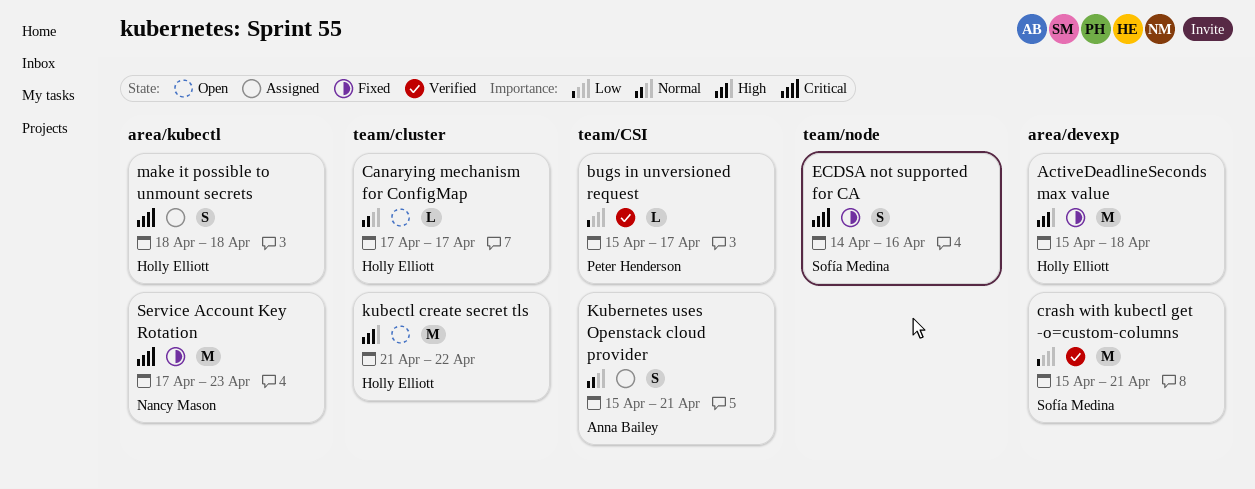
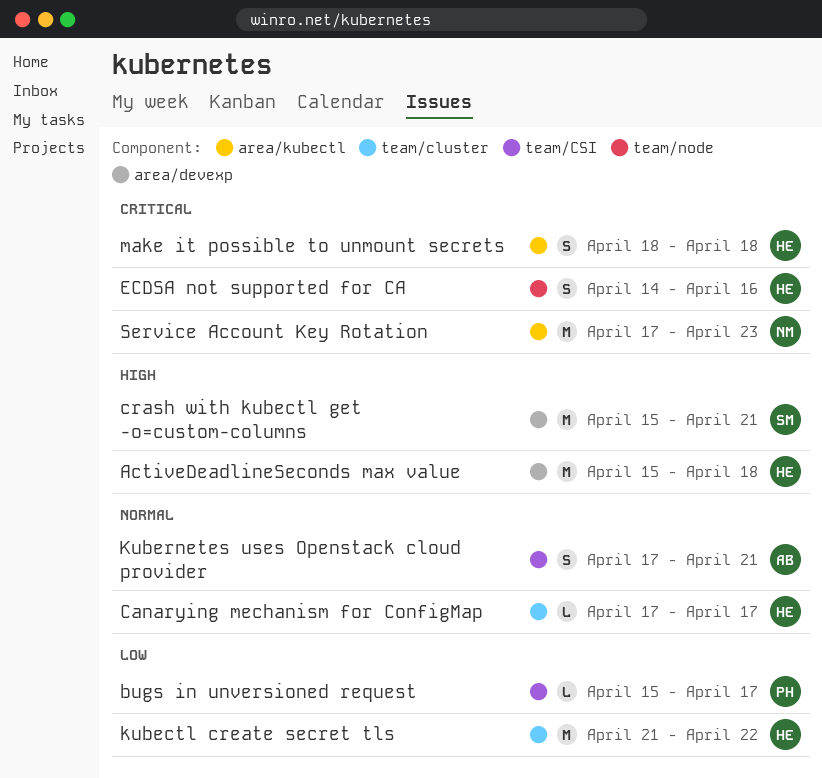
crash with kubectl get -o=custom-columns, priority: Low -> High
ECDSA not supported for CA, owner: Sofía Medina -> Holly Elliott
kubectl create secret tls, priority: High -> Low
Kubernetes uses Openstack cloud provider, start: Apr 15 -> Apr 17

